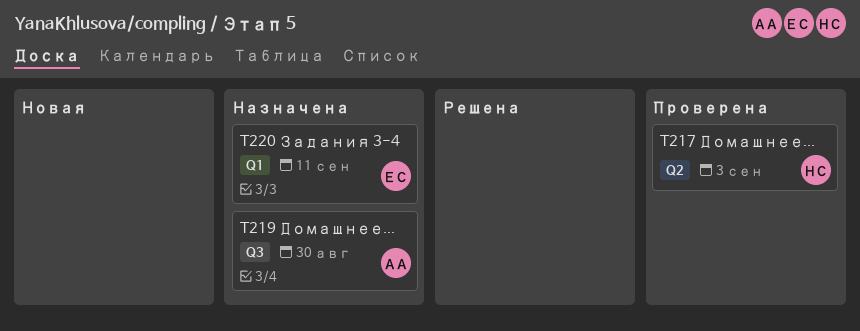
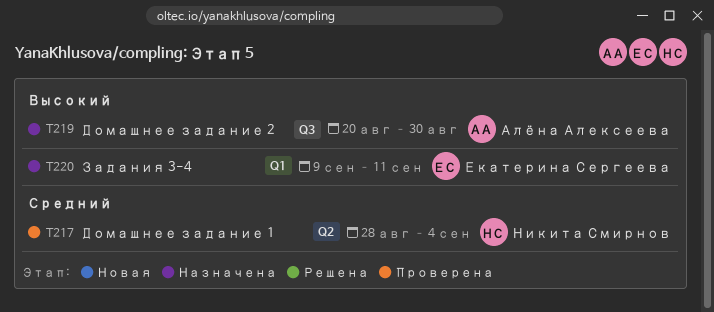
T217, due: Sep 3 -> Sep 4

